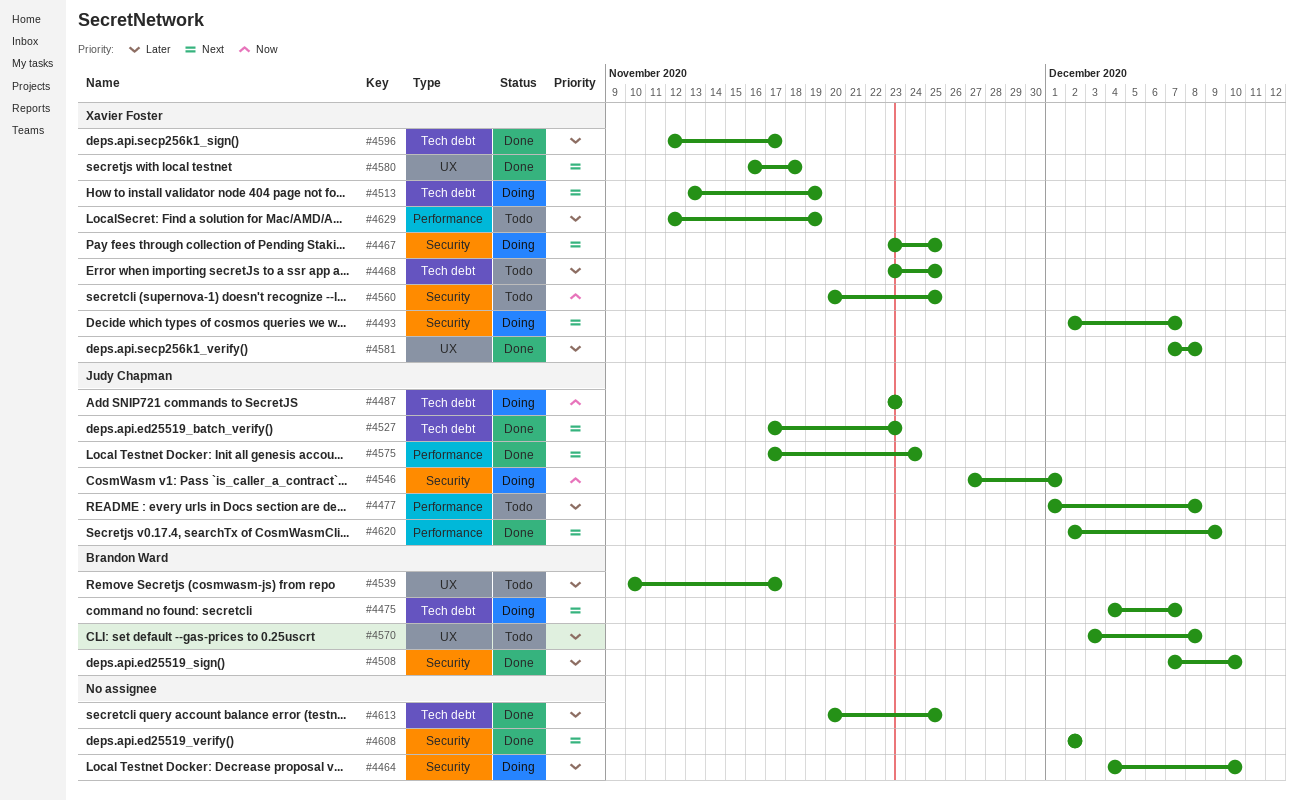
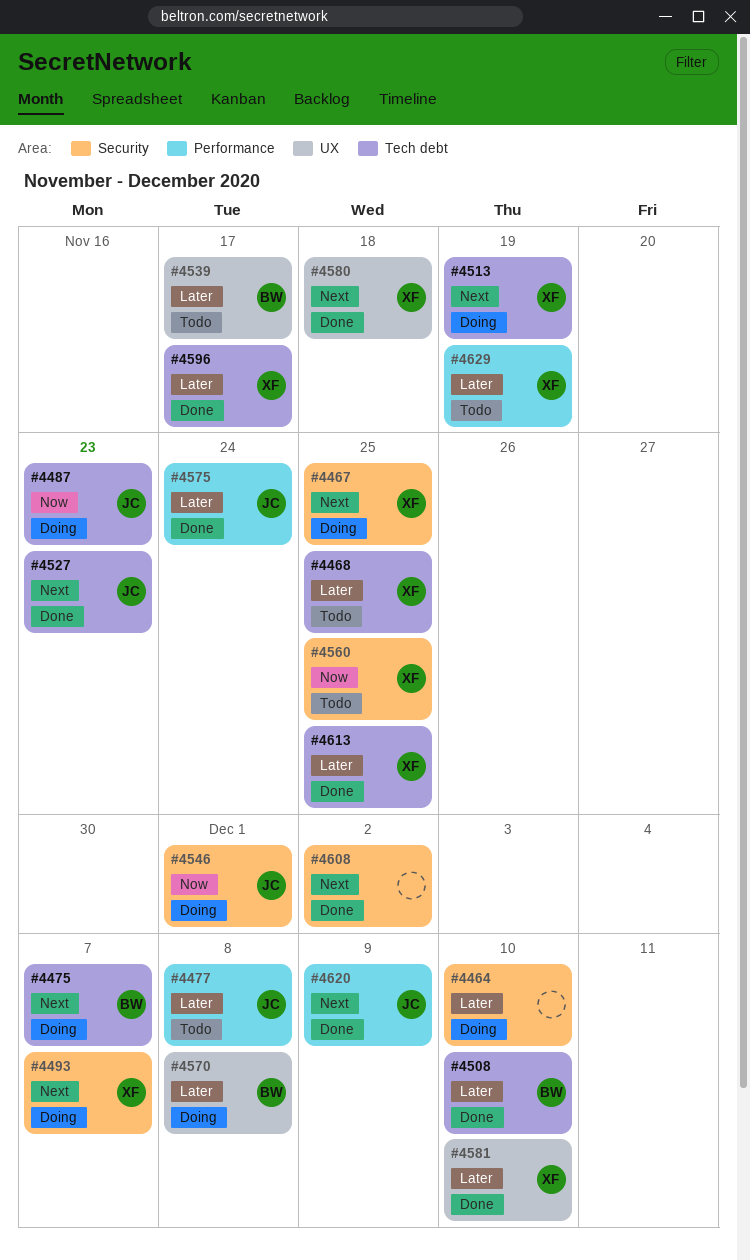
#4508, label: Security -> Tech debt
#4570, status: Todo -> Doing
#4575, priority: Next -> Later
#4581, due: Dec 8 -> Dec 10
#4613, owner: none -> Xavier Foster

